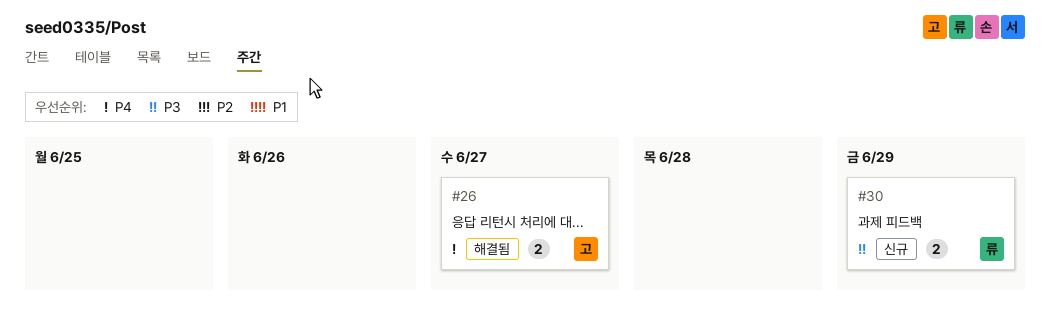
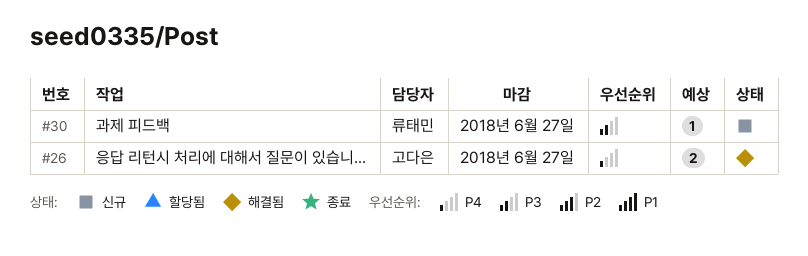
#30, estimate: 2 -> 1
#30, due: Jun 29 -> Jun 27

